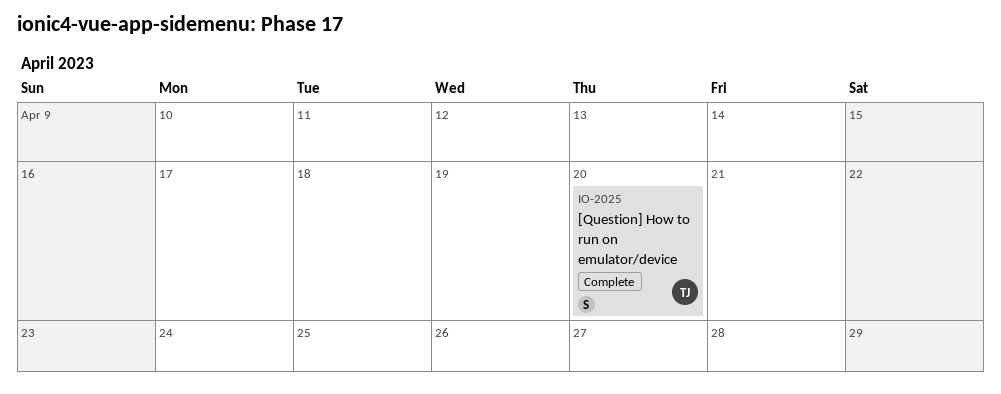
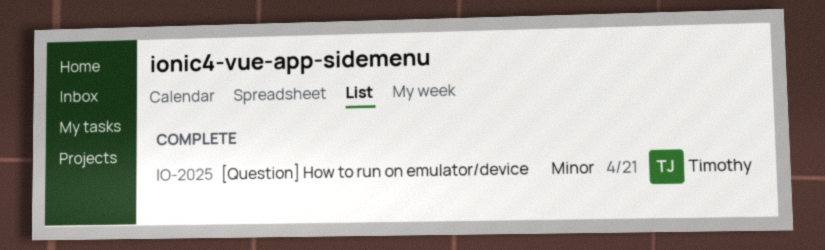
IO-2025, due: Apr 20 -> Apr 21

